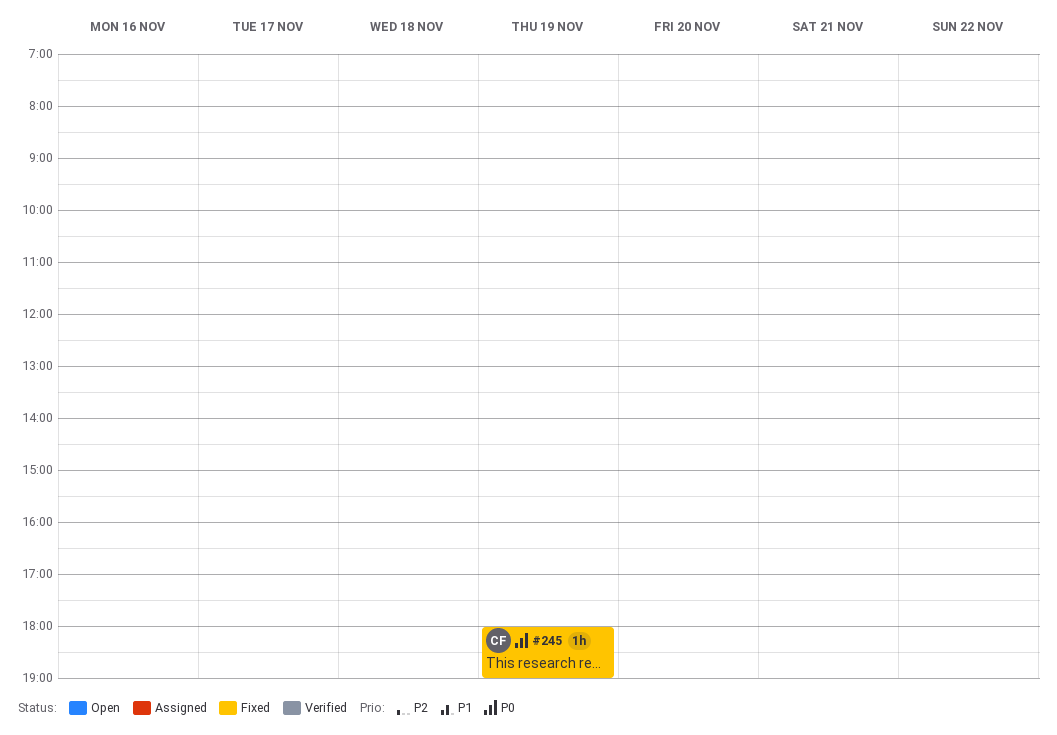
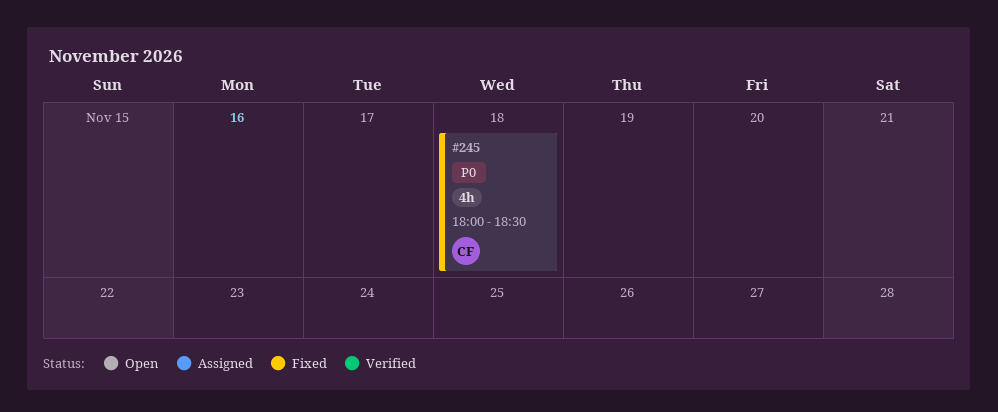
#245, estimate: 1h -> 4h
#245, day: Nov 19 -> Nov 18
#245, ends: 19:00 -> 18:30

